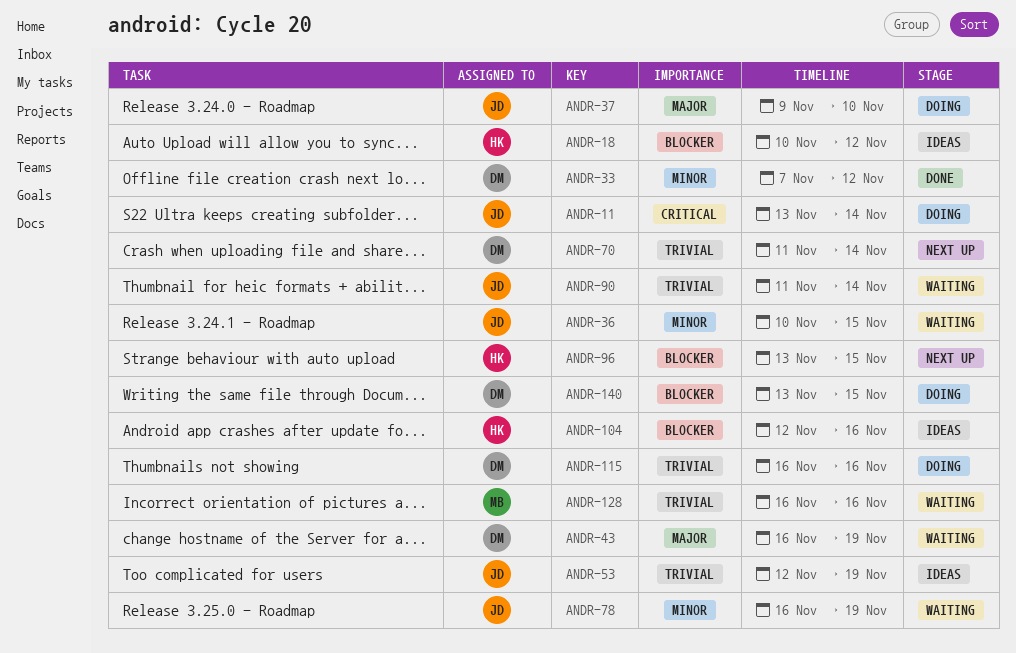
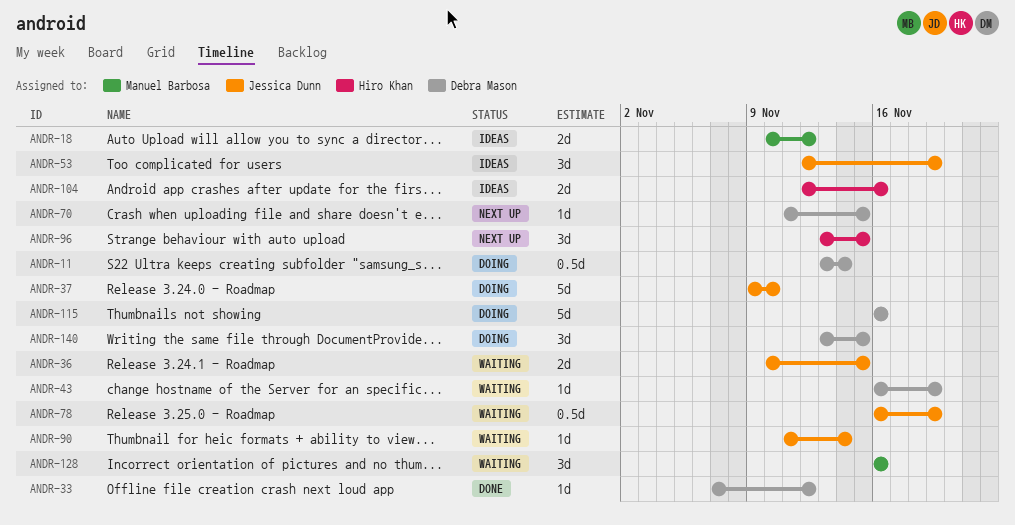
ANDR-11, owner: Jessica Dunn -> Debra Mason
ANDR-18, owner: Hiro Khan -> Manuel Barbosa
ANDR-70, due: Nov 14 -> Nov 15

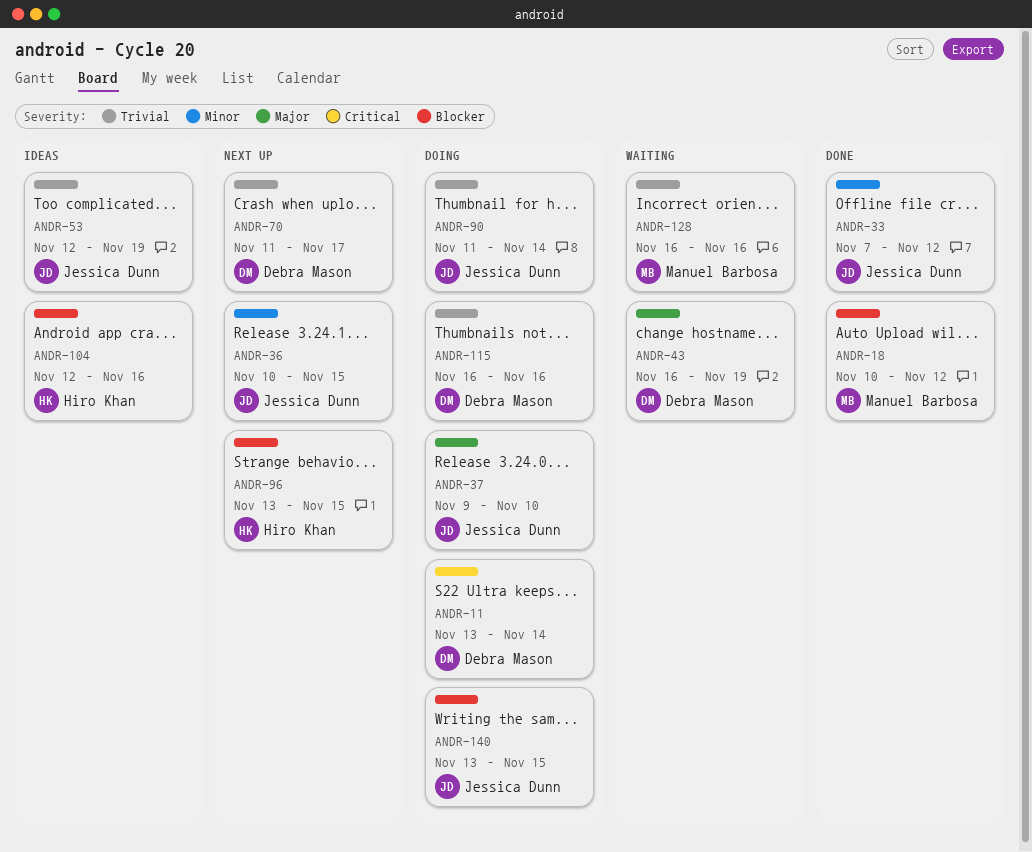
ANDR-18, status: Ideas -> Done
ANDR-33, owner: Debra Mason -> Jessica Dunn
ANDR-36, status: Waiting -> Next up
ANDR-70, due: Nov 15 -> Nov 17
ANDR-78: present -> none
ANDR-90, status: Waiting -> Doing
ANDR-140, owner: Debra Mason -> Jessica Dunn

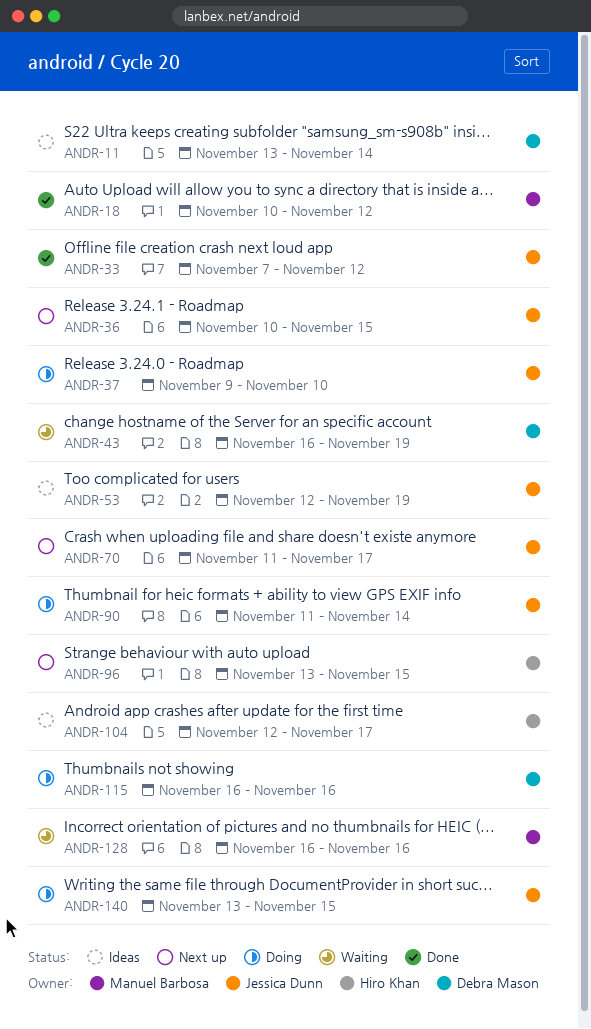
ANDR-11, status: Doing -> Ideas
ANDR-70, owner: Debra Mason -> Jessica Dunn
ANDR-104, due: Nov 16 -> Nov 17

